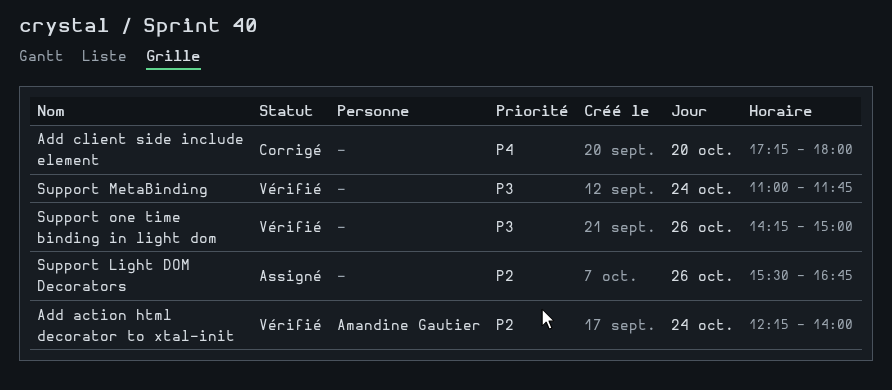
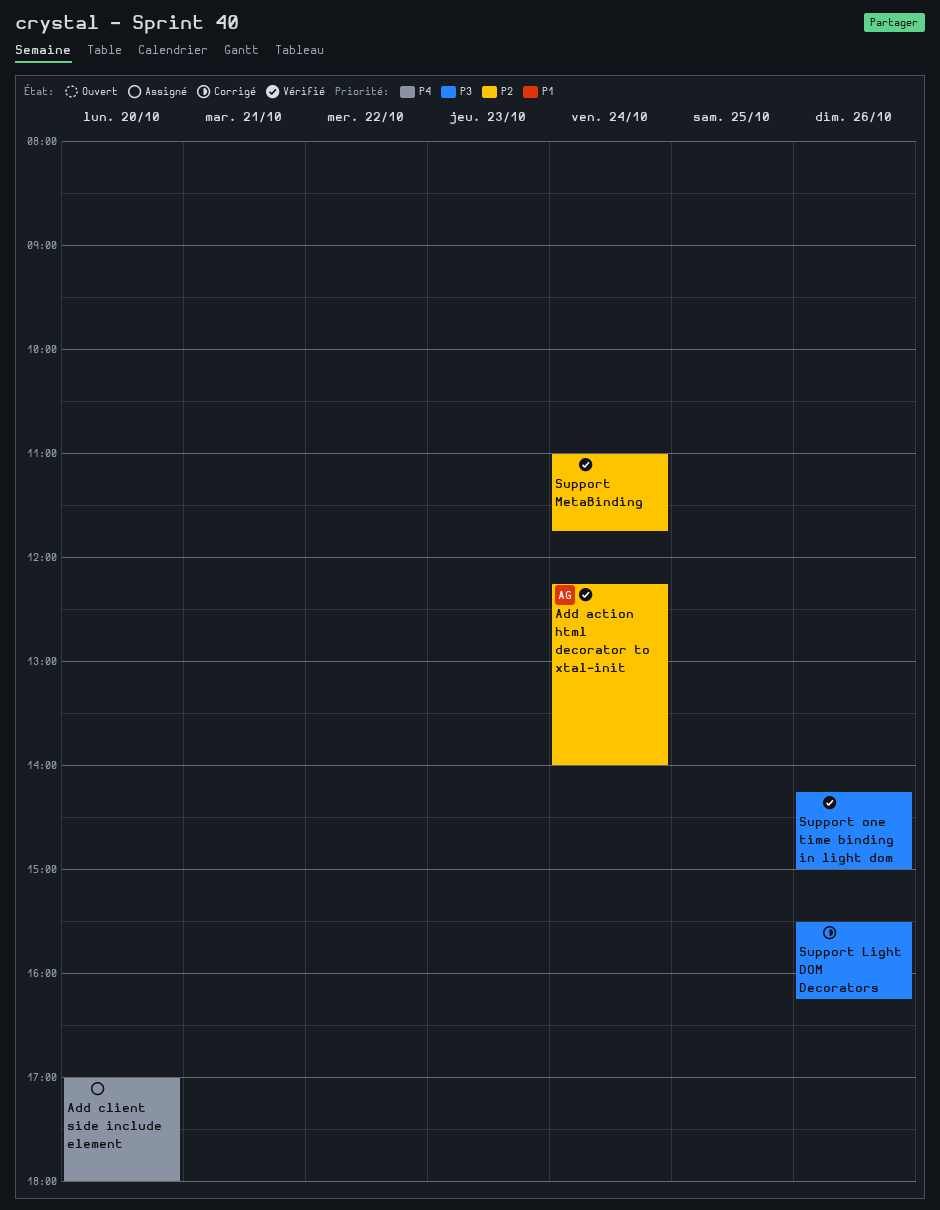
Add client side include element, status: Corrigé -> Assigné
Add client side include element, begins: 17:15 -> 17:00
Support Light DOM Decorators, status: Assigné -> Corrigé
Support Light DOM Decorators, priority: P2 -> P3
Support Light DOM Decorators, ends: 16:45 -> 16:15
Support MetaBinding, priority: P3 -> P2

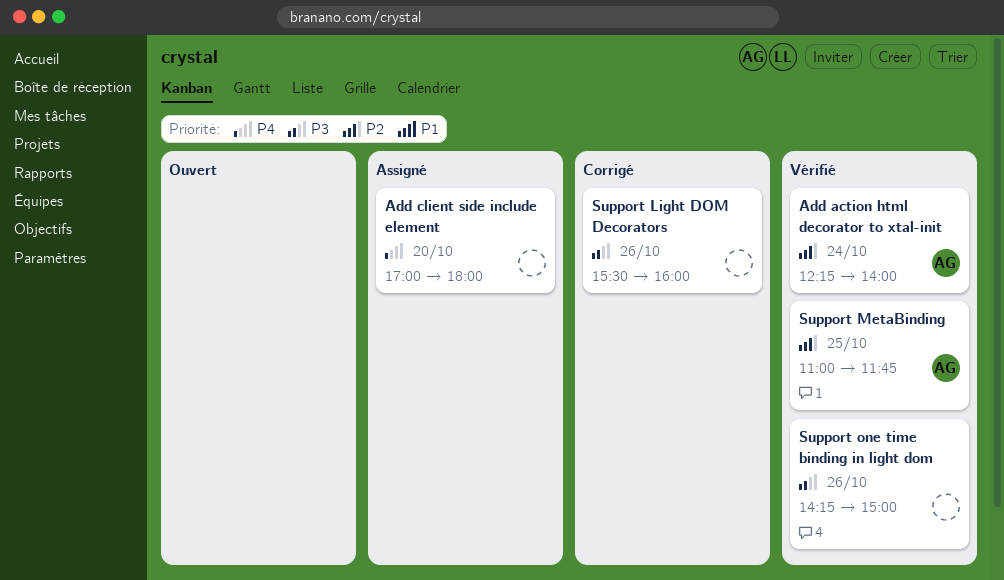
Support Light DOM Decorators, ends: 16:15 -> 16:00
Support MetaBinding, owner: none -> AG
Support MetaBinding, day: Oct 24 -> Oct 25

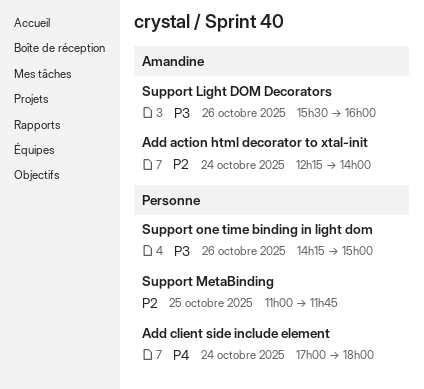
Add client side include element, day: Oct 20 -> Oct 24
Support Light DOM Decorators, owner: none -> Amandine
Support MetaBinding, owner: Amandine -> none

